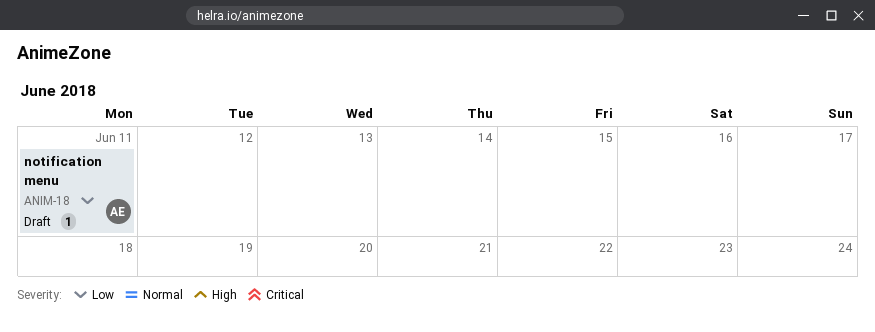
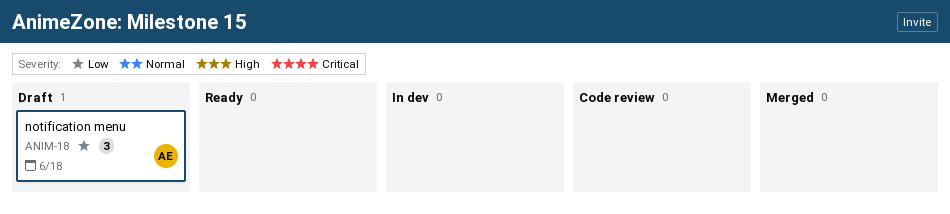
ANIM-18, estimate: 1 -> 3
ANIM-18, due: Jun 11 -> Jun 18

